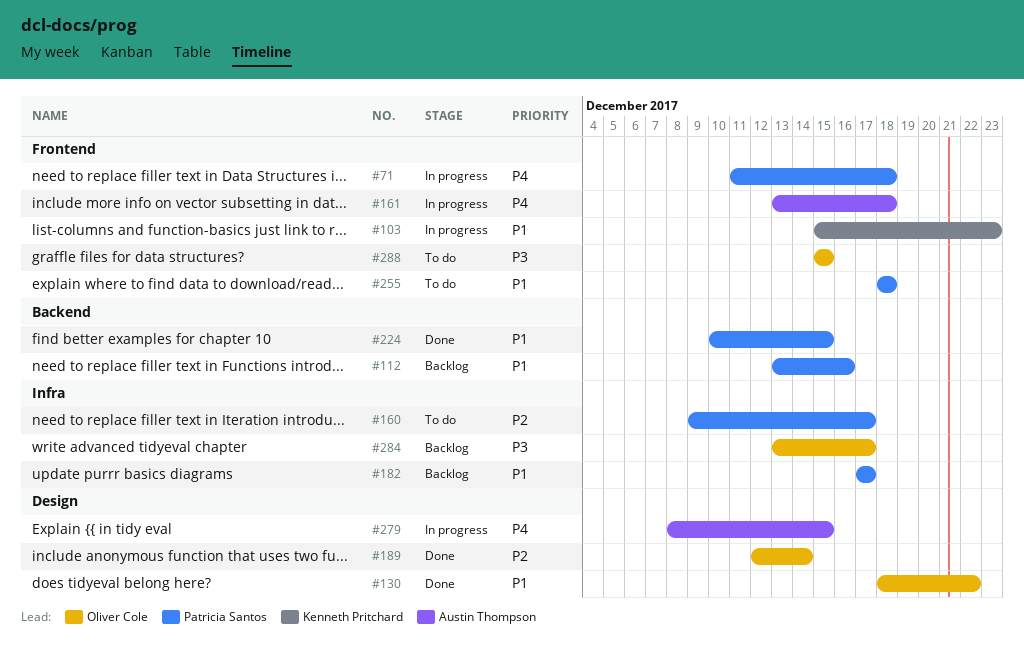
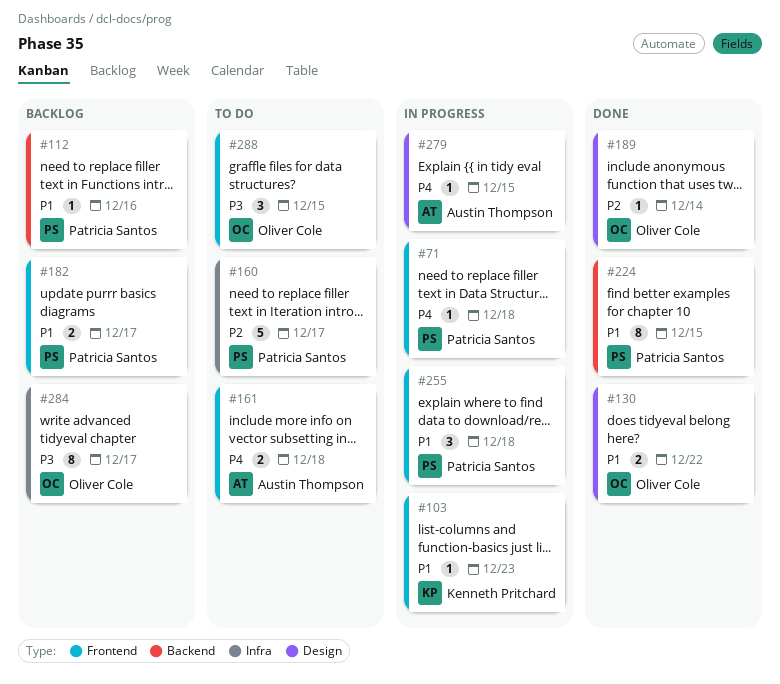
#161, status: In progress -> To do
#182, label: Infra -> Frontend
#255, status: To do -> In progress

